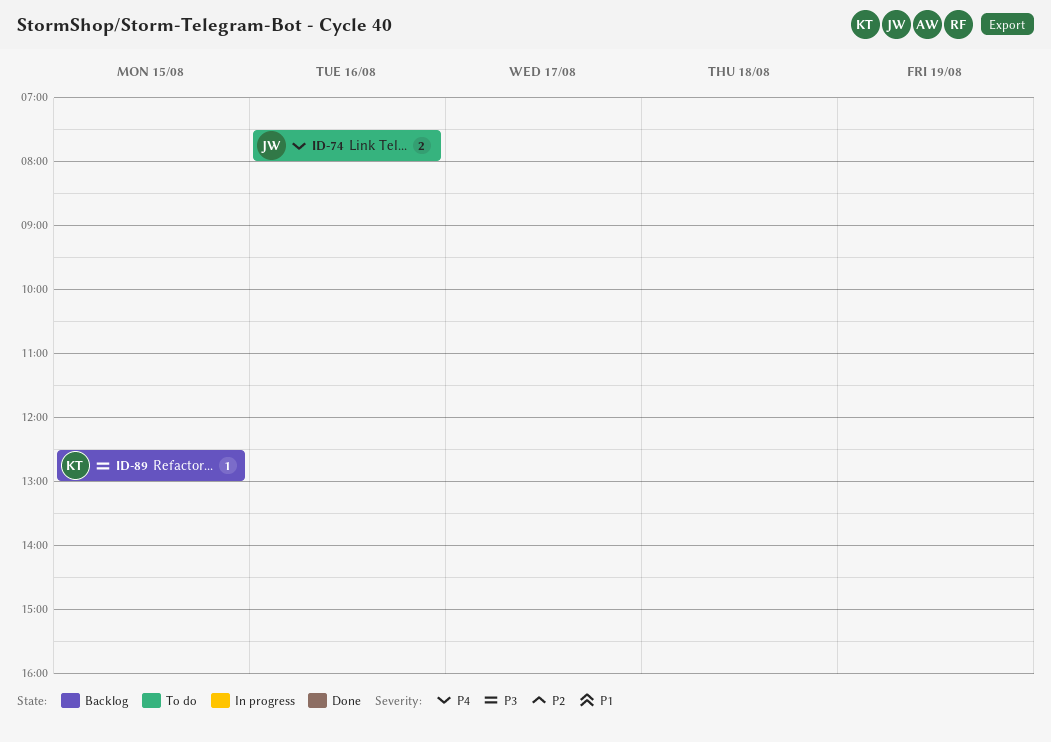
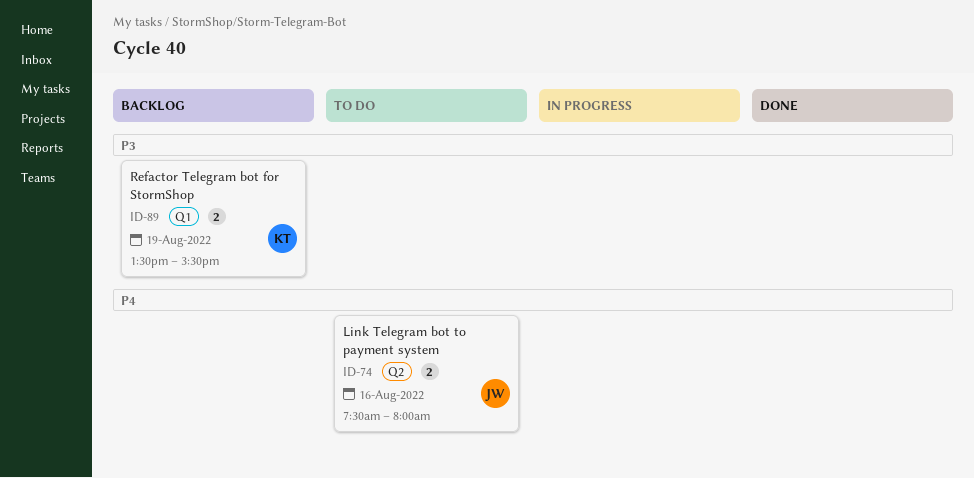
ID-89, estimate: 1 -> 2
ID-89, day: Aug 15 -> Aug 19
ID-89, begins: 12:30 -> 13:30
ID-89, ends: 13:00 -> 15:30

